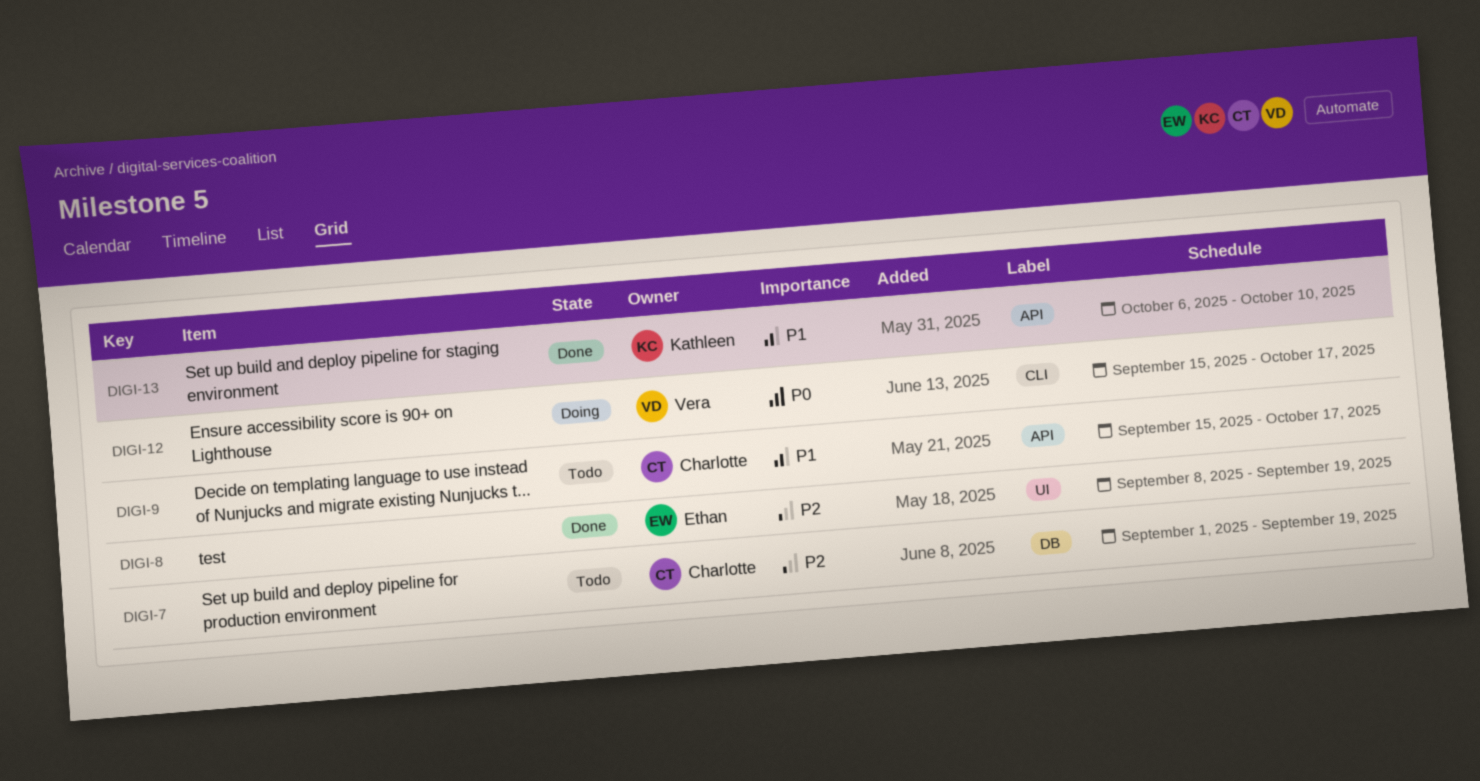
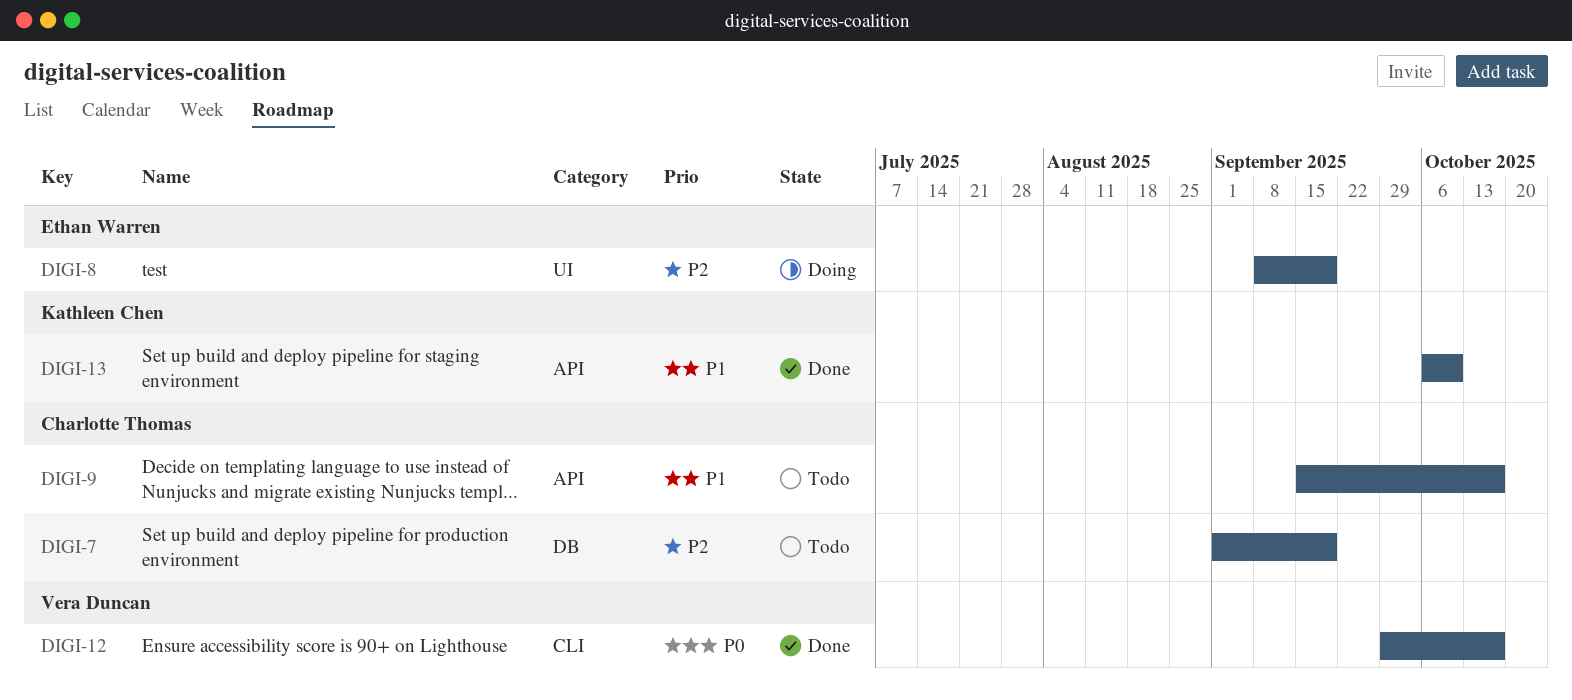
DIGI-8, status: Done -> Doing
DIGI-12, status: Doing -> Done
DIGI-12, start: Sep 15 -> Sep 29

